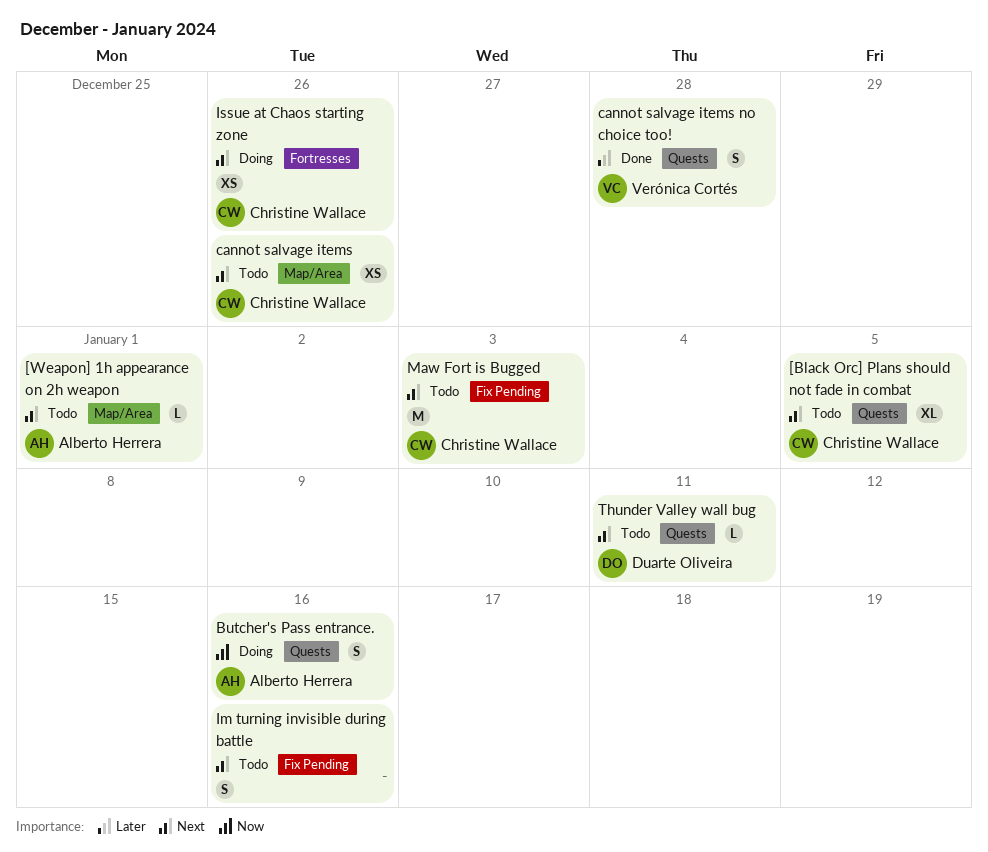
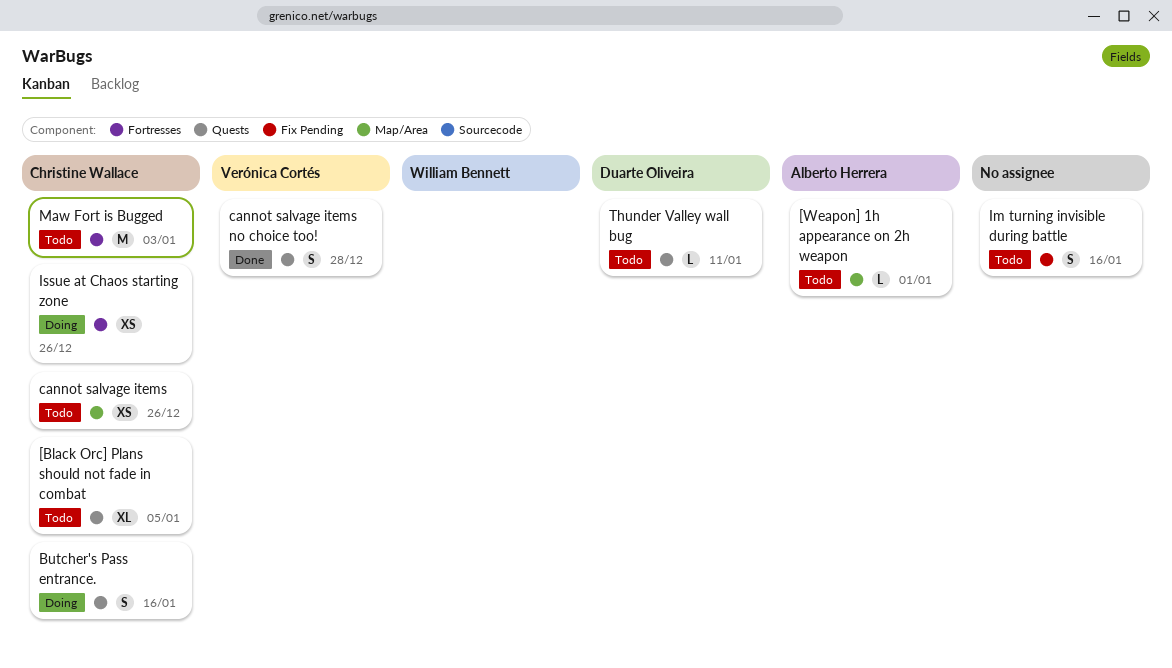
Butcher's Pass entrance., owner: Alberto Herrera -> Christine Wallace
Maw Fort is Bugged, label: Fix Pending -> Fortresses

